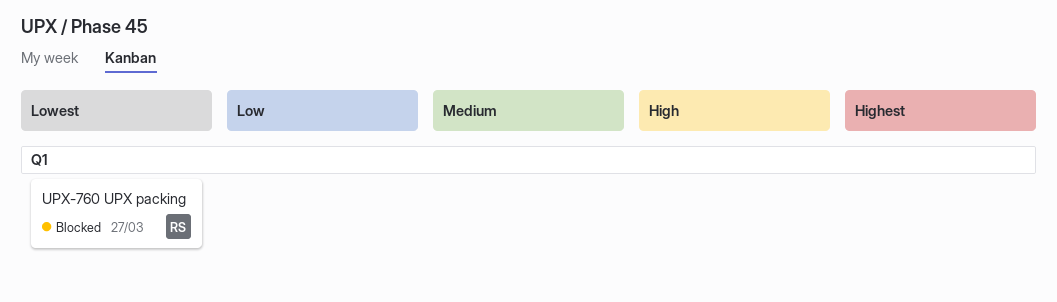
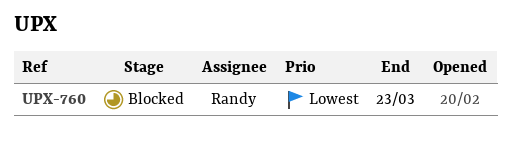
UPX-760, due: Mar 27 -> Mar 23

